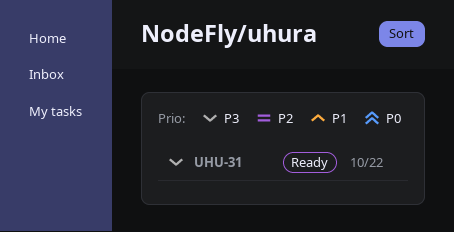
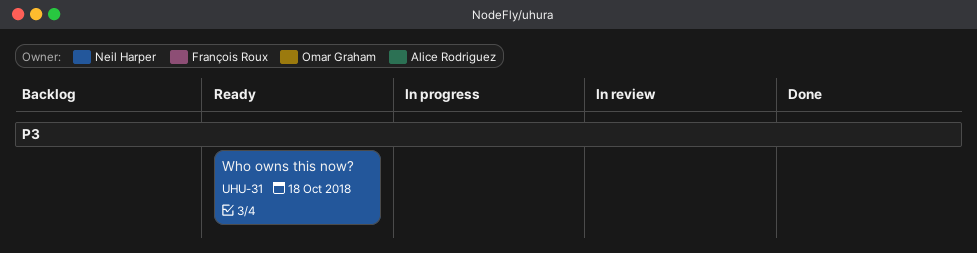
UHU-31, due: Oct 22 -> Oct 18

